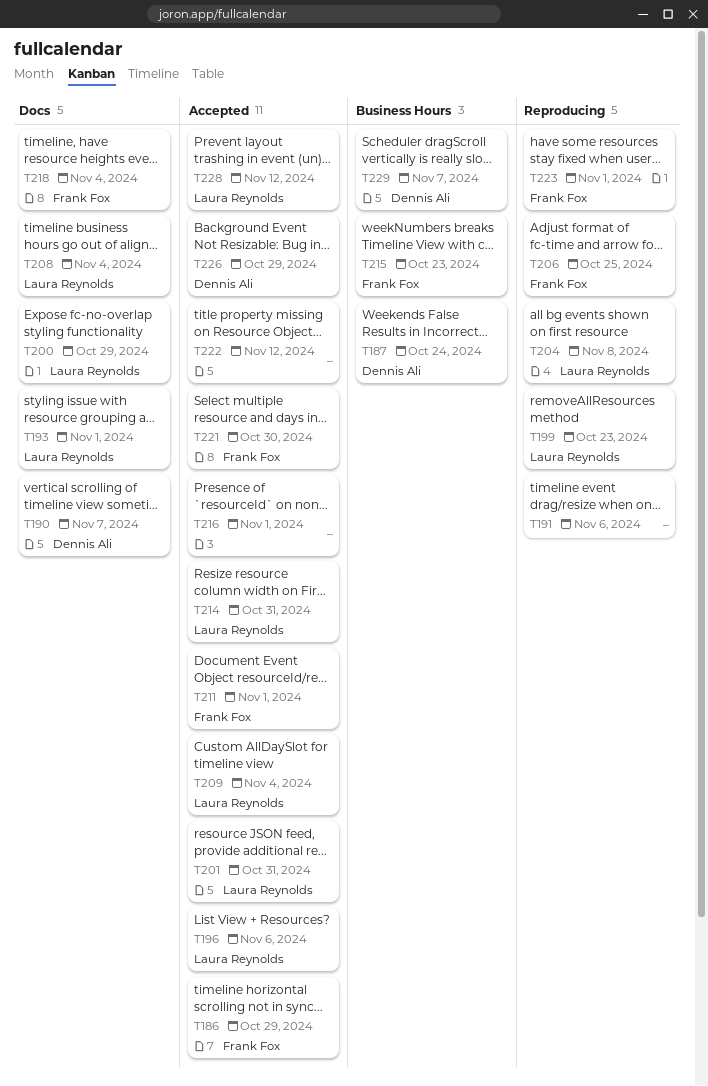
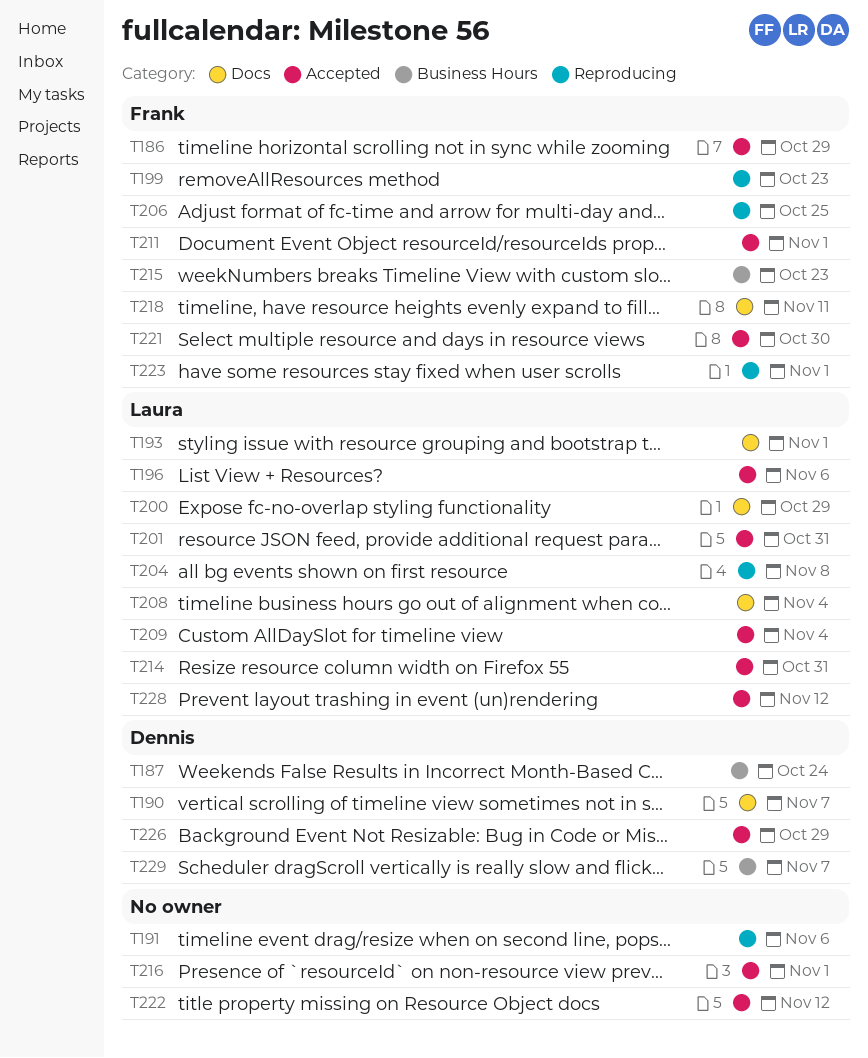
T199, owner: Laura Reynolds -> Frank Fox
T218, due: Nov 4 -> Nov 11

